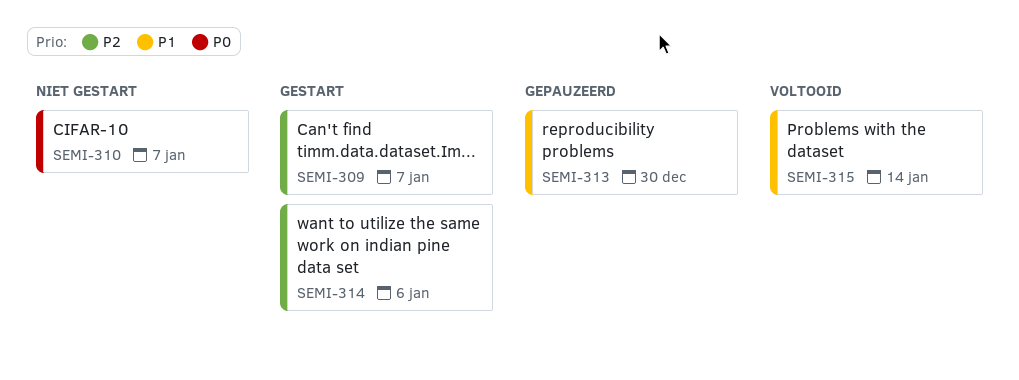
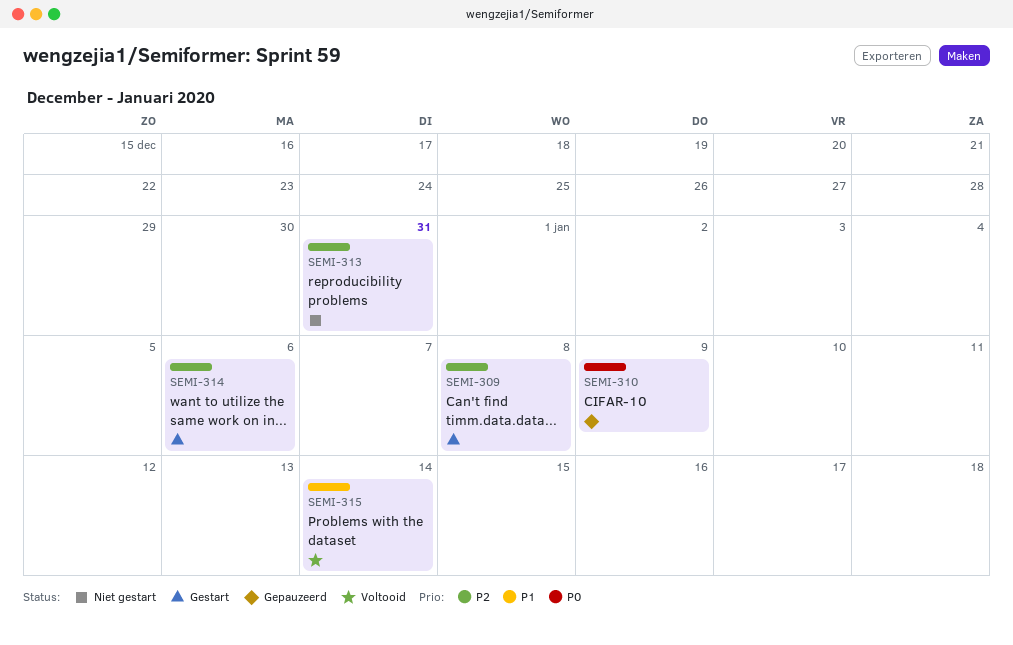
SEMI-309, due: Jan 7 -> Jan 8
SEMI-310, status: Niet gestart -> Gepauzeerd
SEMI-310, due: Jan 7 -> Jan 9
SEMI-313, status: Gepauzeerd -> Niet gestart
SEMI-313, priority: P1 -> P2
SEMI-313, due: Dec 30 -> Dec 31

